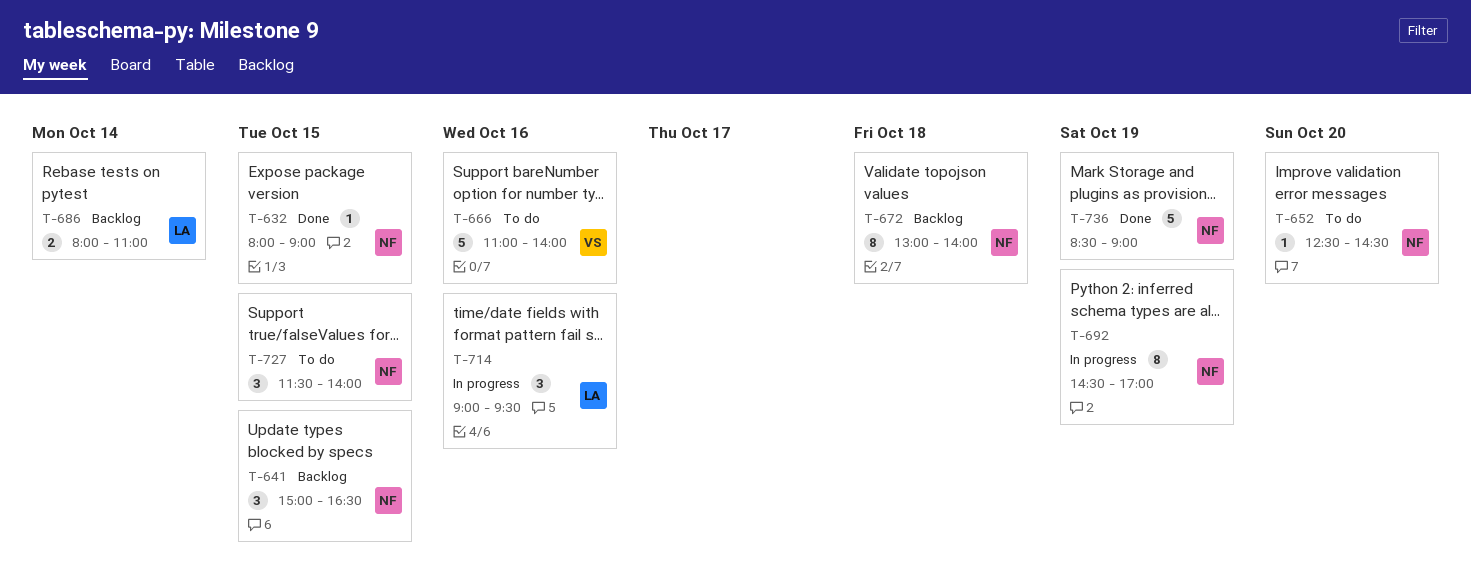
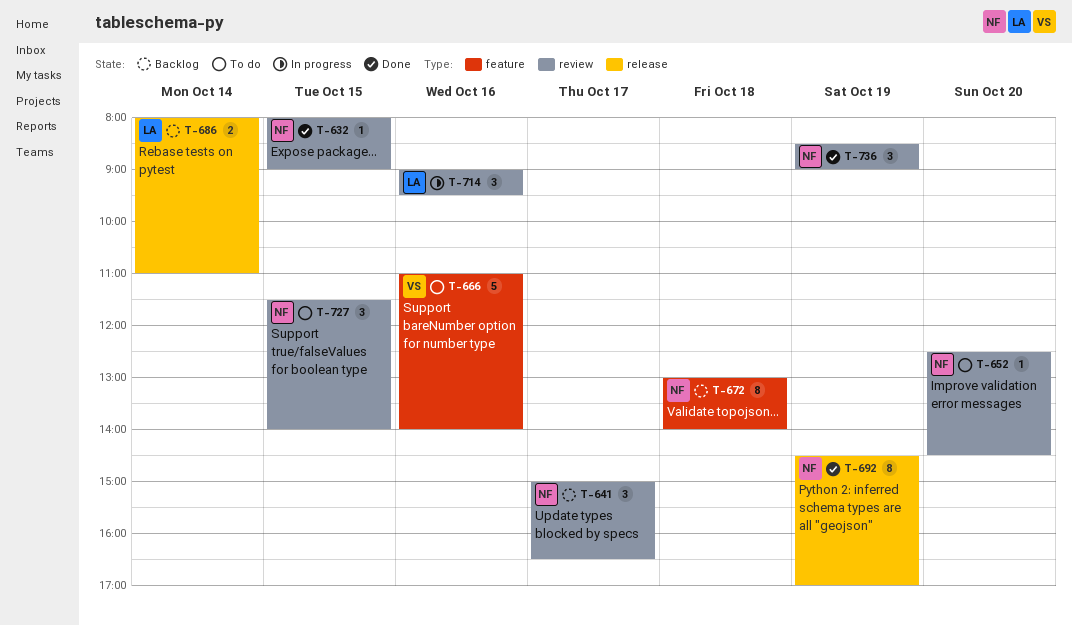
T-641, day: Oct 15 -> Oct 17
T-692, status: In progress -> Done
T-736, estimate: 5 -> 3

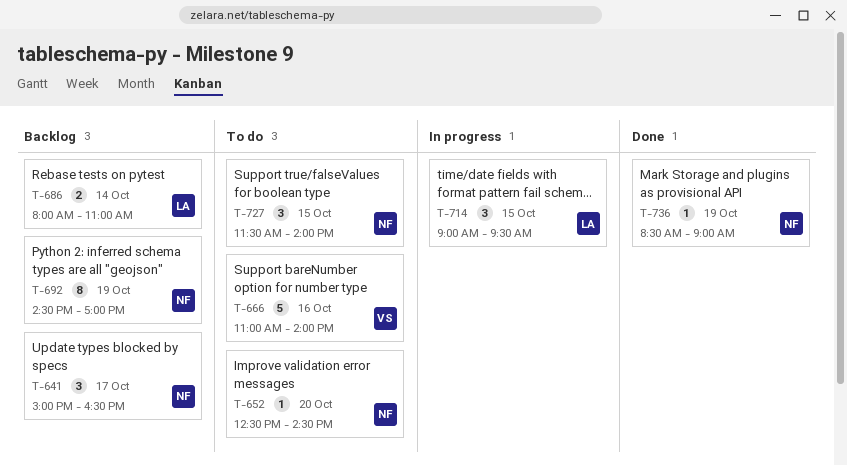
T-632: present -> none
T-672: present -> none
T-692, status: Done -> Backlog
T-714, day: Oct 16 -> Oct 15
T-736, estimate: 3 -> 1

